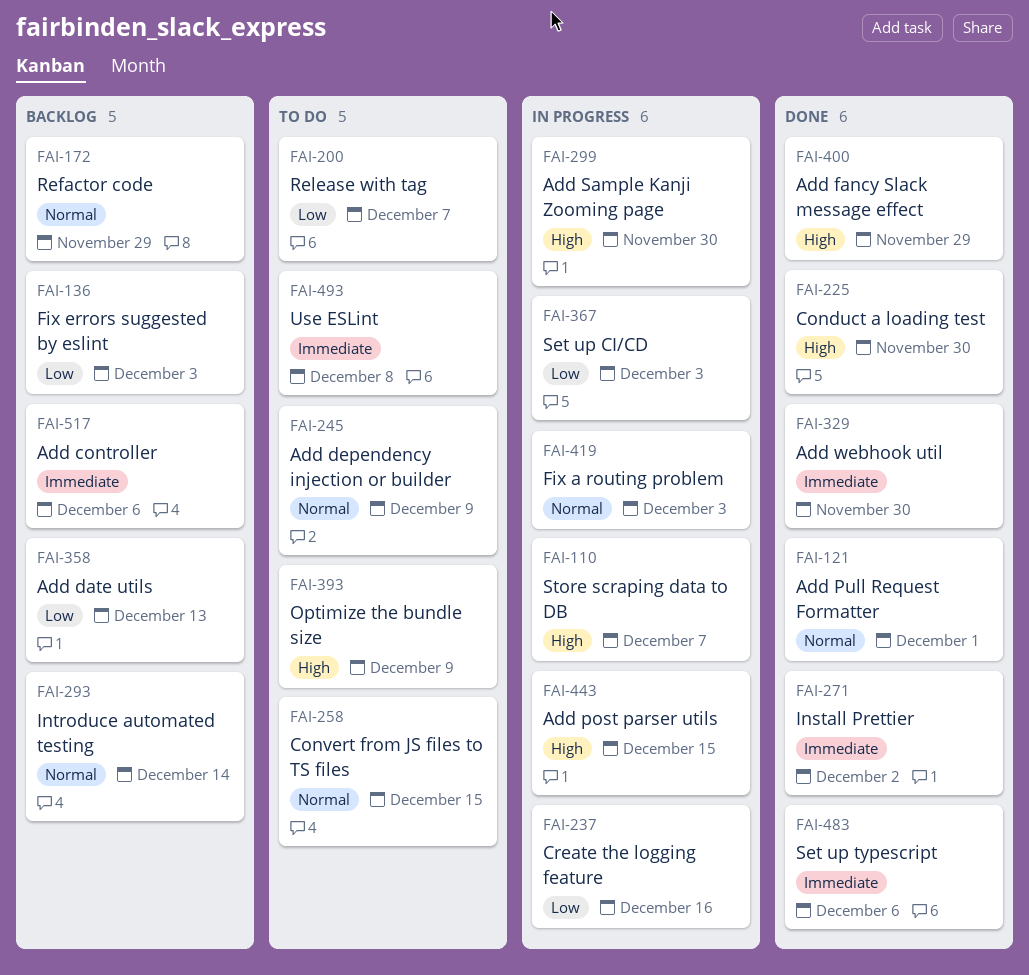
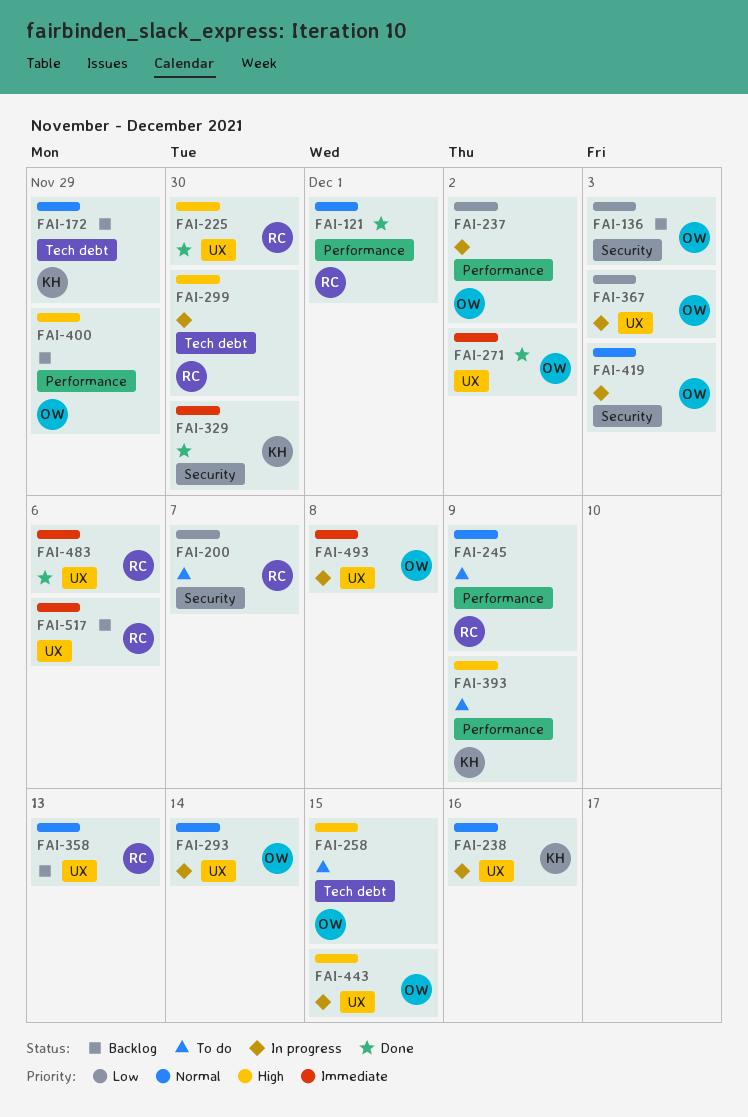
FAI-110: present -> none
FAI-237, due: Dec 16 -> Dec 2
FAI-238: none -> present
FAI-258, priority: Normal -> High
FAI-293, status: Backlog -> In progress
FAI-358, priority: Low -> Normal
FAI-400, status: Done -> Backlog
FAI-493, status: To do -> In progress

